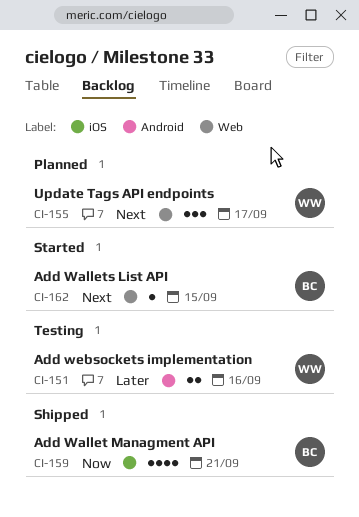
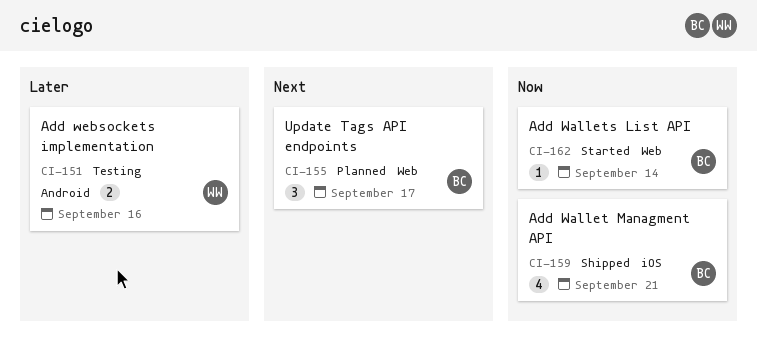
CI-155, owner: WW -> BC
CI-162, priority: Next -> Now
CI-162, due: Sep 15 -> Sep 14

